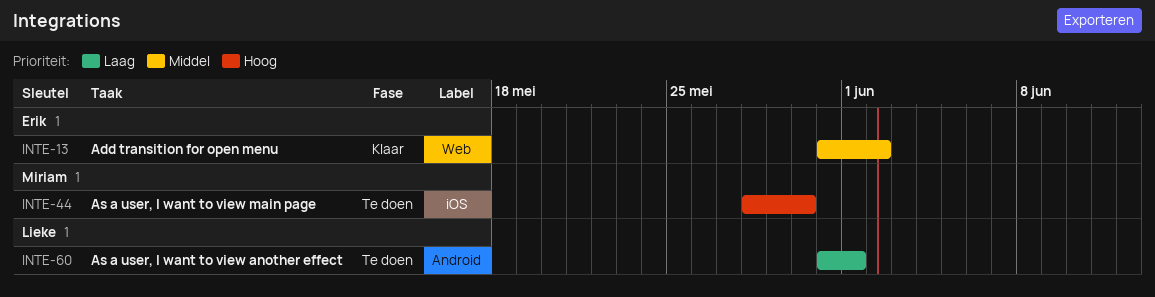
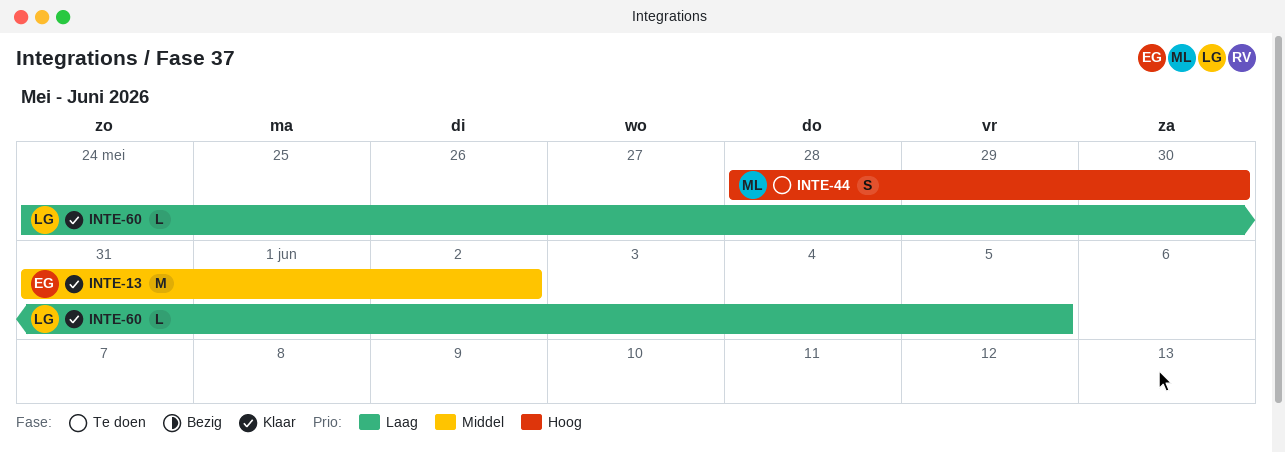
INTE-60, status: Te doen -> Klaar
INTE-60, start: May 31 -> May 24
INTE-60, due: Jun 1 -> Jun 5

